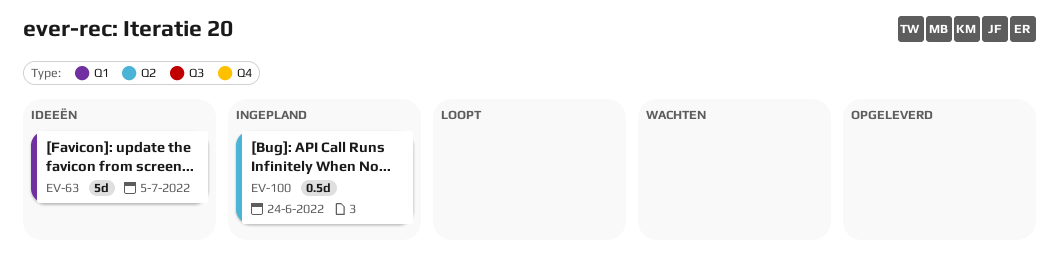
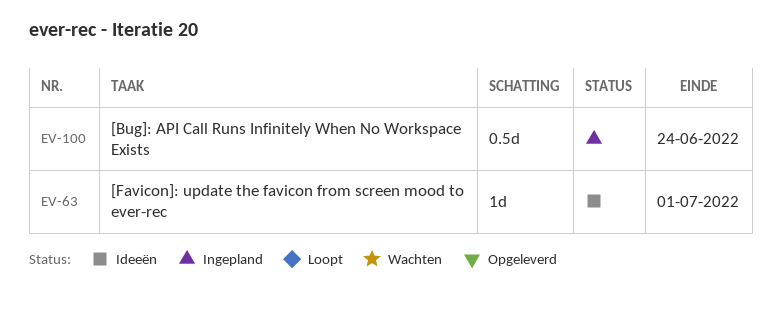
EV-63, estimate: 5d -> 1d
EV-63, due: Jul 5 -> Jul 1

